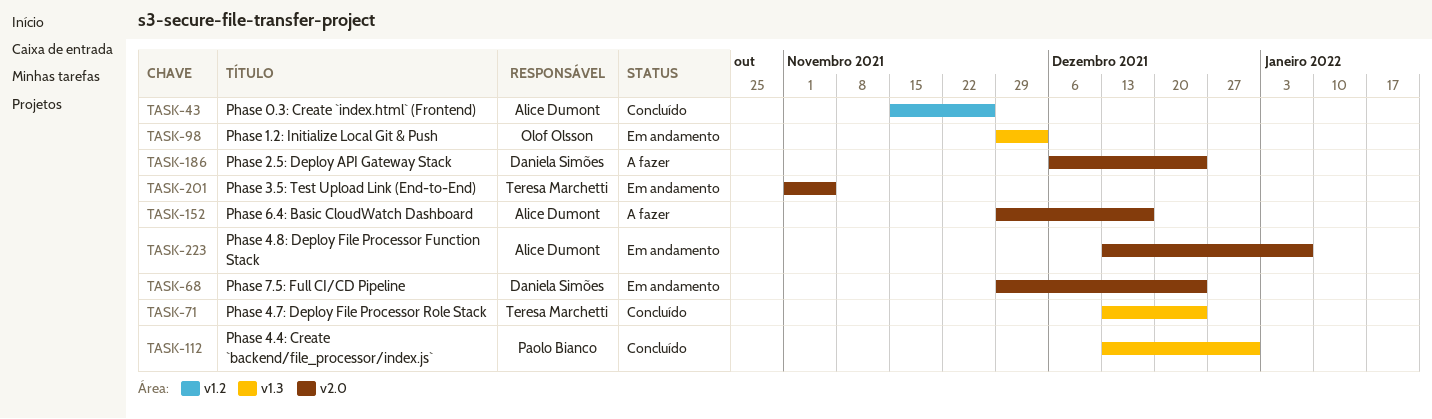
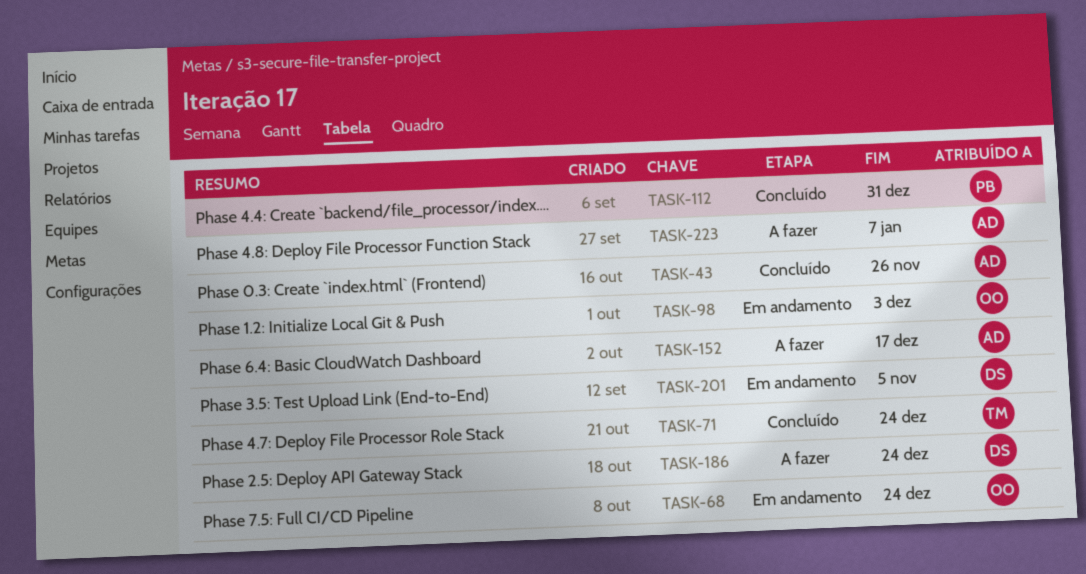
TASK-68, owner: Daniela Simões -> Olof Olsson
TASK-201, owner: Teresa Marchetti -> Daniela Simões
TASK-223, status: Em andamento -> A fazer

